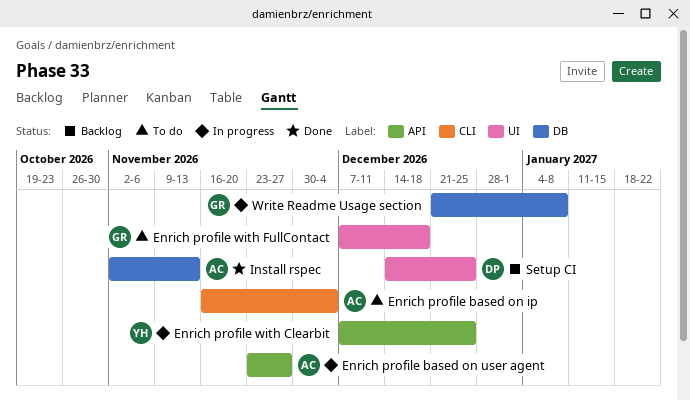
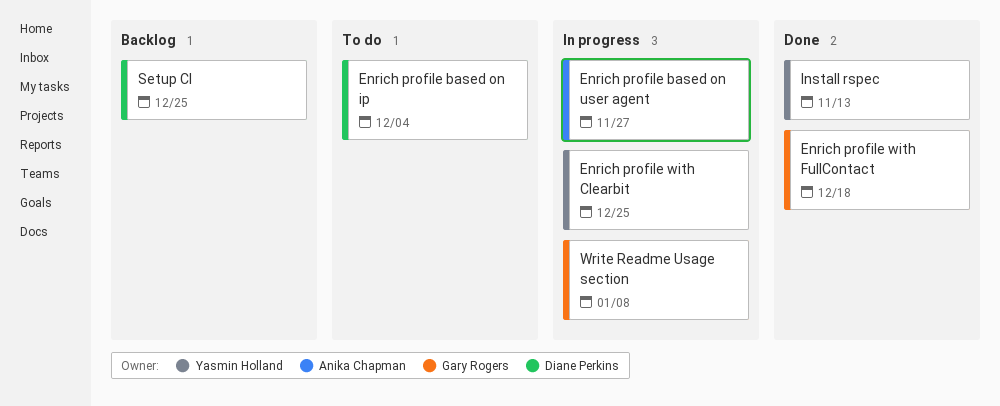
Enrich profile based on ip, owner: Anika Chapman -> Diane Perkins
Enrich profile with FullContact, status: To do -> Done
Install rspec, owner: Anika Chapman -> Yasmin Holland

